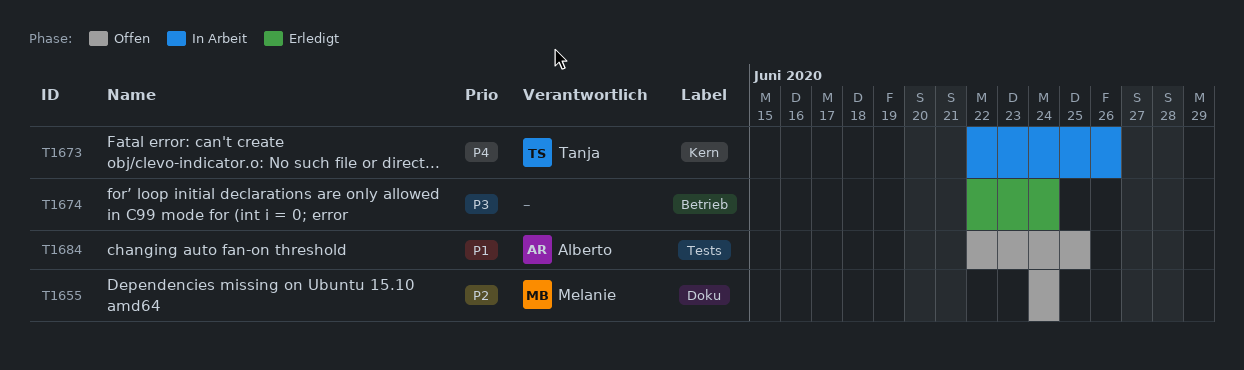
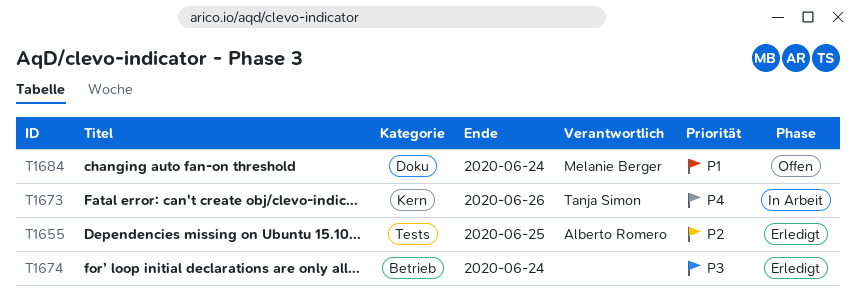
T1655, status: Offen -> Erledigt
T1655, owner: Melanie Berger -> Alberto Romero
T1655, label: Doku -> Tests
T1655, due: Jun 24 -> Jun 25
T1684, owner: Alberto Romero -> Melanie Berger
T1684, label: Tests -> Doku
T1684, due: Jun 25 -> Jun 24

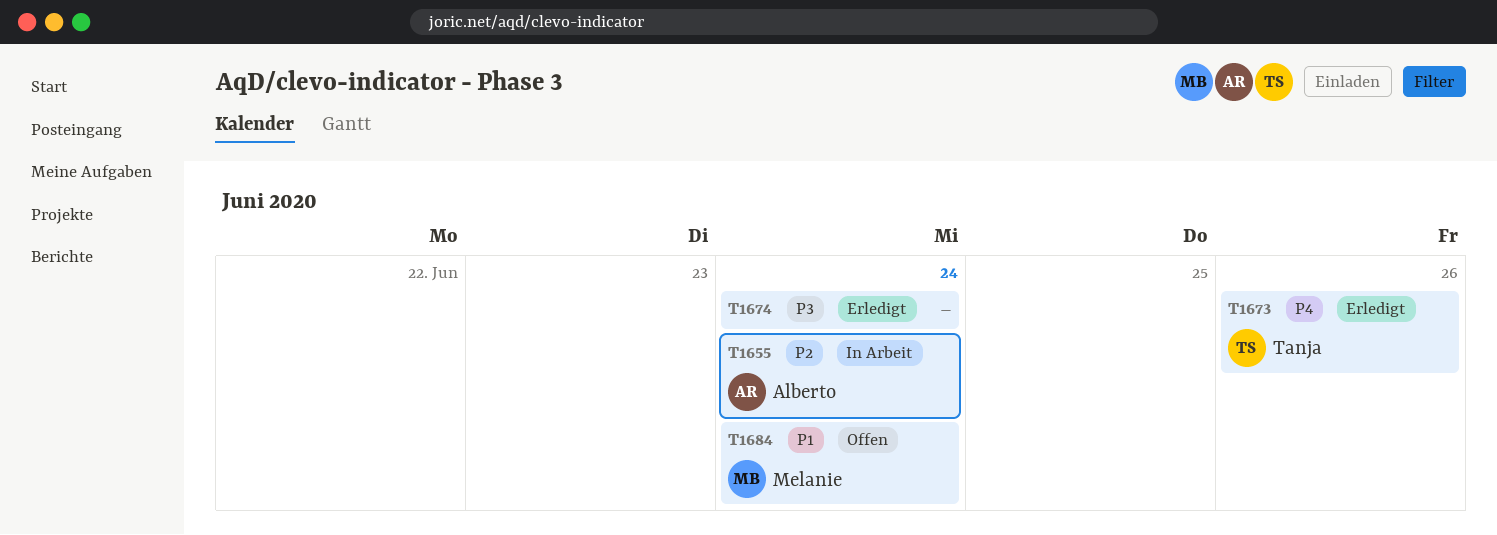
T1655, status: Erledigt -> In Arbeit
T1655, due: Jun 25 -> Jun 24
T1673, status: In Arbeit -> Erledigt

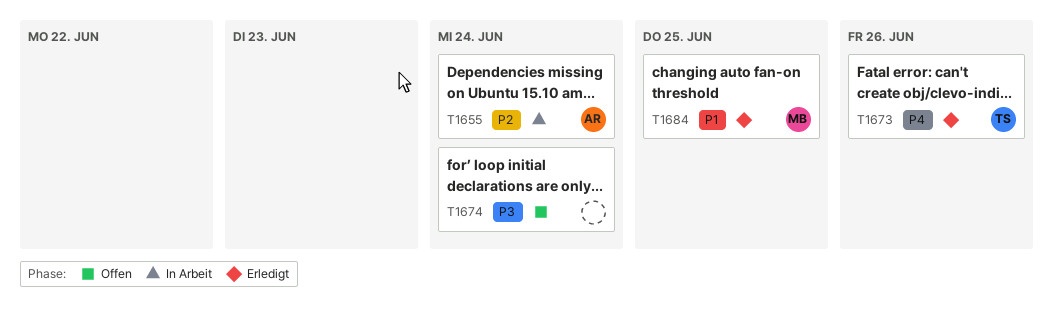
T1674, status: Erledigt -> Offen
T1684, status: Offen -> Erledigt
T1684, due: Jun 24 -> Jun 25

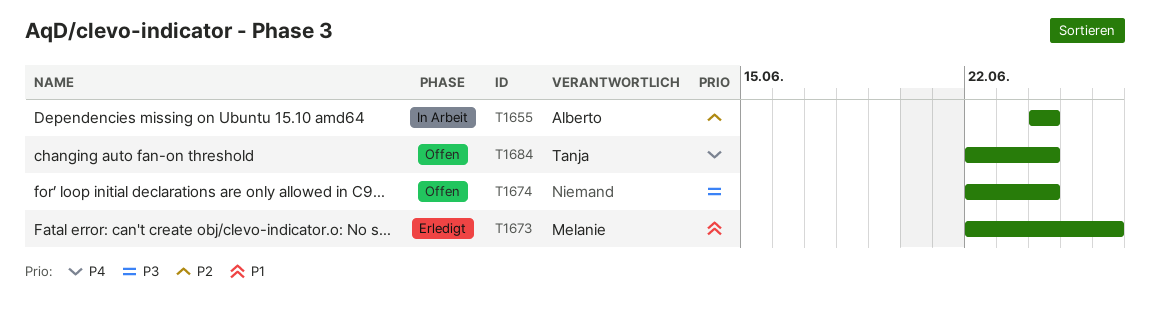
T1673, owner: Tanja -> Melanie
T1673, priority: P4 -> P1
T1684, status: Erledigt -> Offen
T1684, owner: Melanie -> Tanja
T1684, priority: P1 -> P4
T1684, due: Jun 25 -> Jun 24

